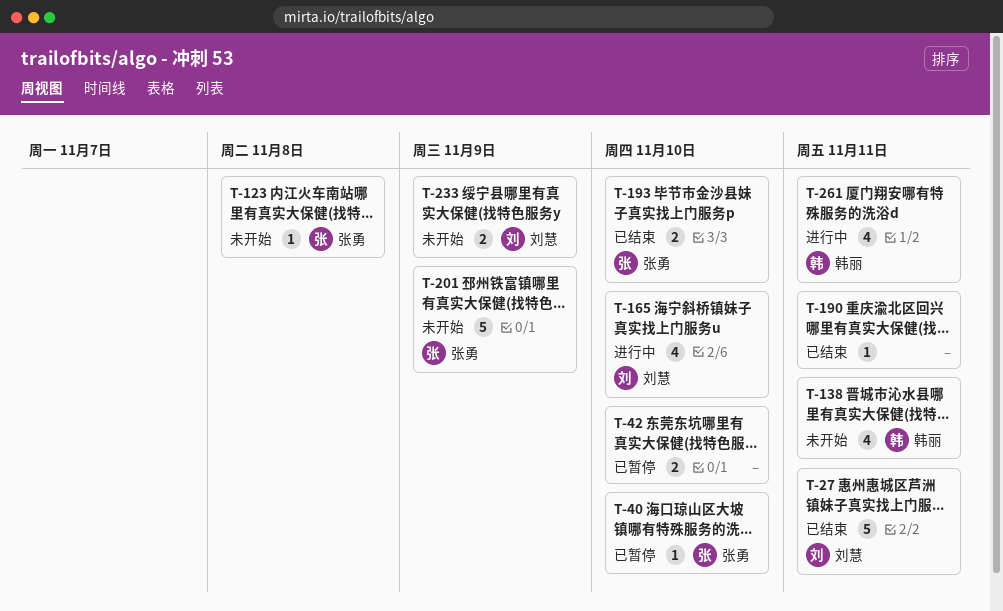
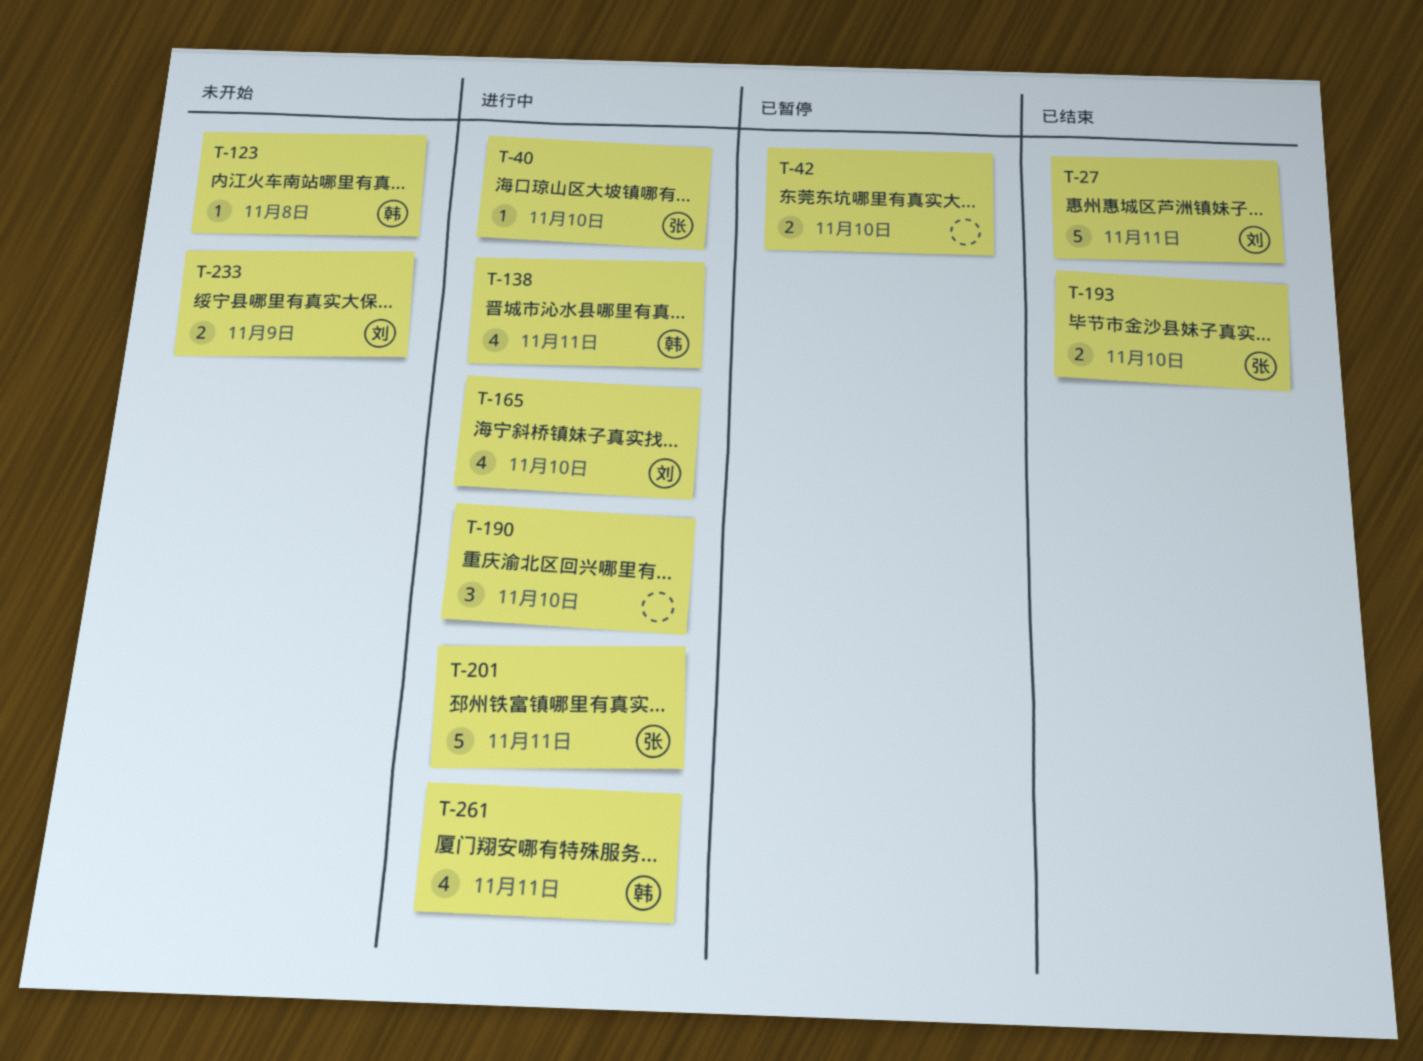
T-40, status: 已暂停 -> 进行中
T-123, owner: 张勇 -> 韩丽
T-138, status: 未开始 -> 进行中
T-190, status: 已结束 -> 进行中
T-190, estimate: 1 -> 3
T-190, due: Nov 11 -> Nov 10
T-201, status: 未开始 -> 进行中
T-201, due: Nov 9 -> Nov 11

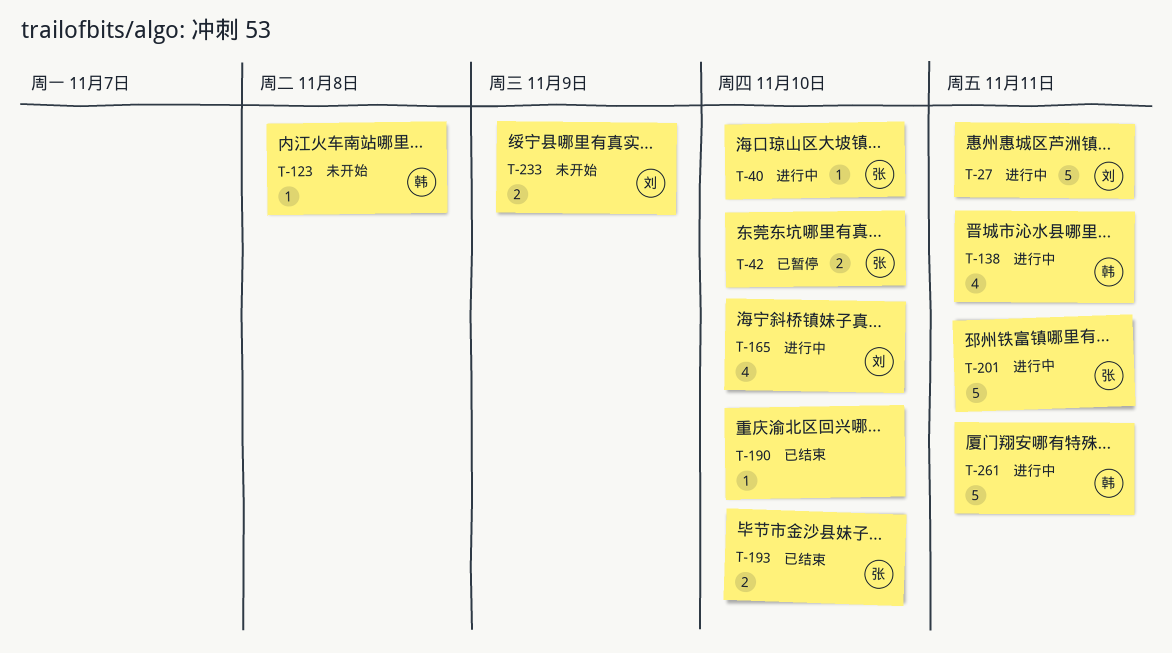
T-27, status: 已结束 -> 进行中
T-42, owner: none -> 张
T-190, status: 进行中 -> 已结束
T-190, estimate: 3 -> 1
T-261, estimate: 4 -> 5

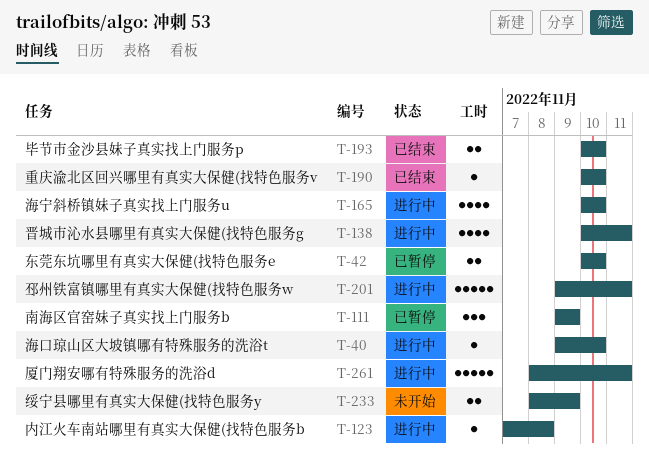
T-27: present -> none
T-111: none -> present
T-123, status: 未开始 -> 进行中

